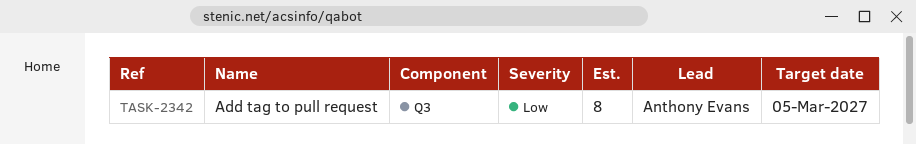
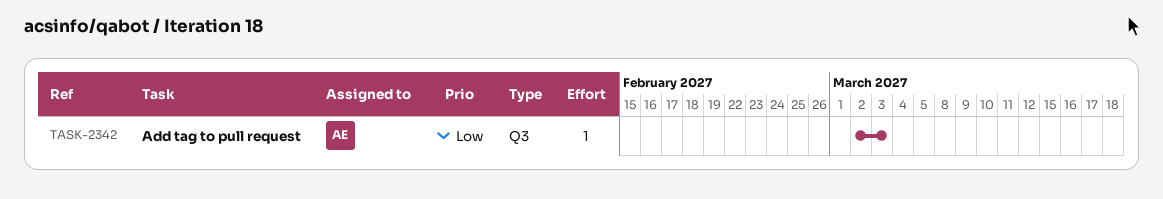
TASK-2342, estimate: 8 -> 1
TASK-2342, due: Mar 5 -> Mar 3

